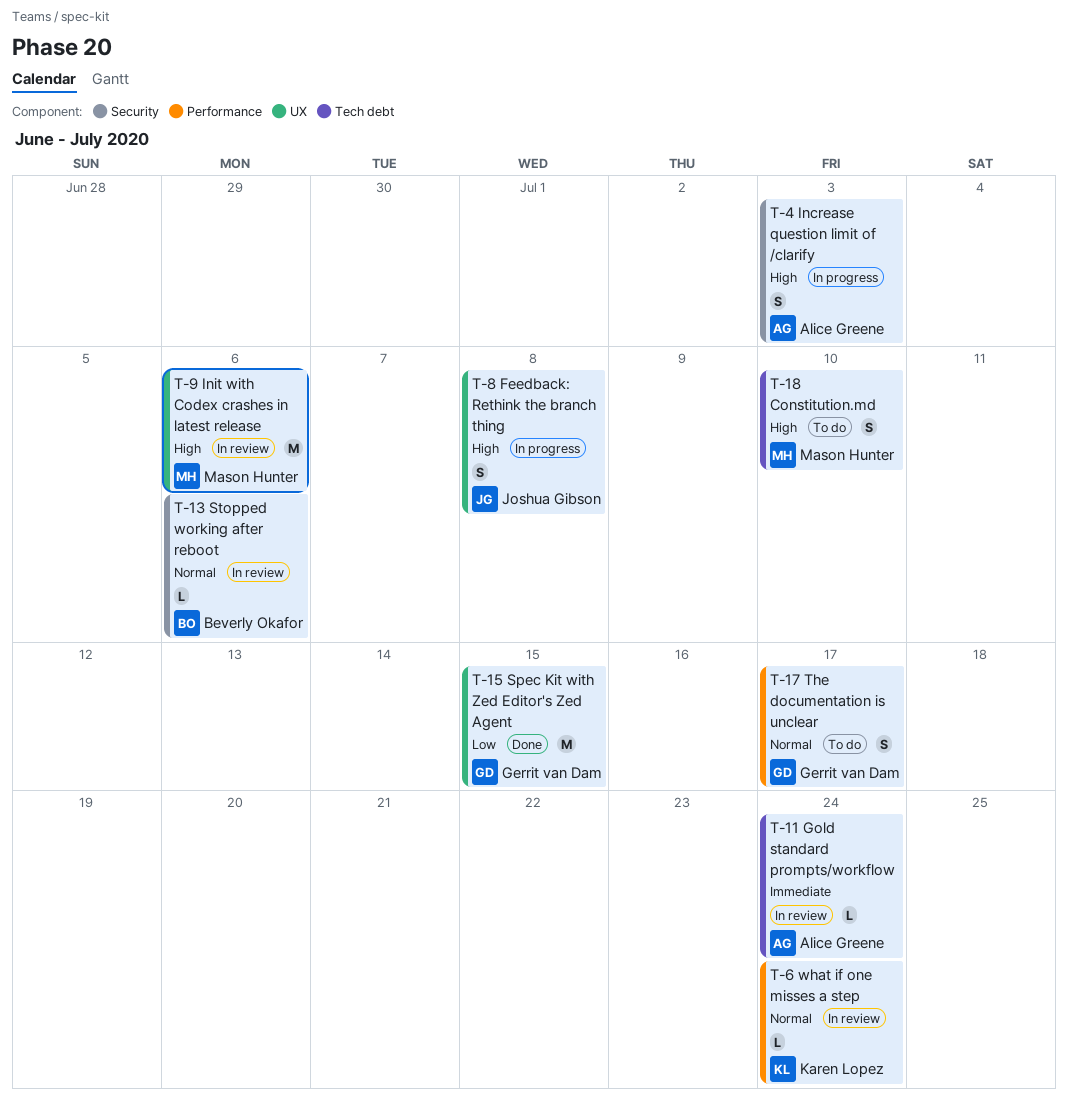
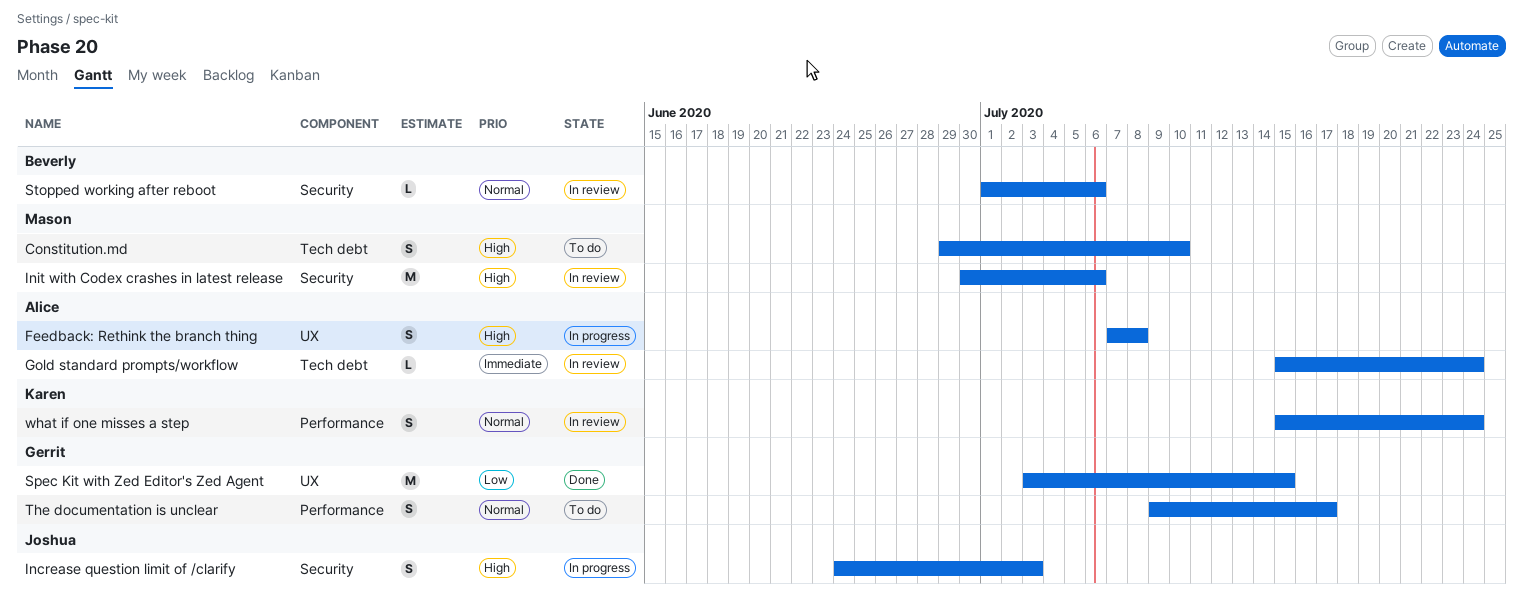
Feedback: Rethink the branch thing, owner: Joshua Gibson -> Alice Greene
Increase question limit of /clarify, owner: Alice Greene -> Joshua Gibson
Init with Codex crashes in latest release, label: UX -> Security
what if one misses a step, estimate: L -> S

